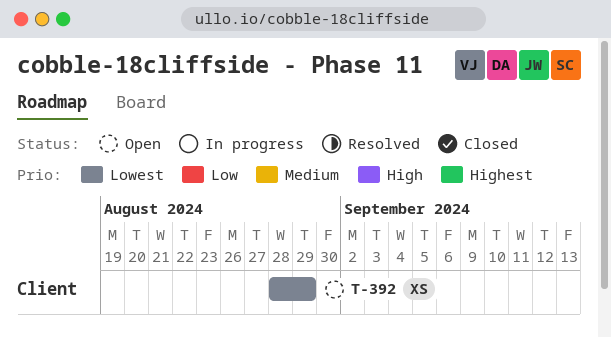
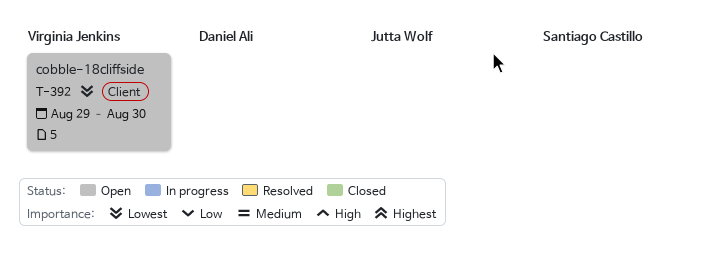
T-392, start: Aug 28 -> Aug 29
T-392, due: Aug 29 -> Aug 30

